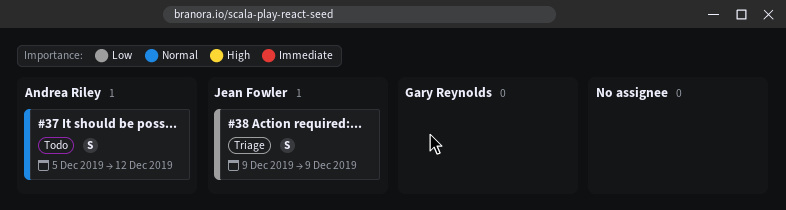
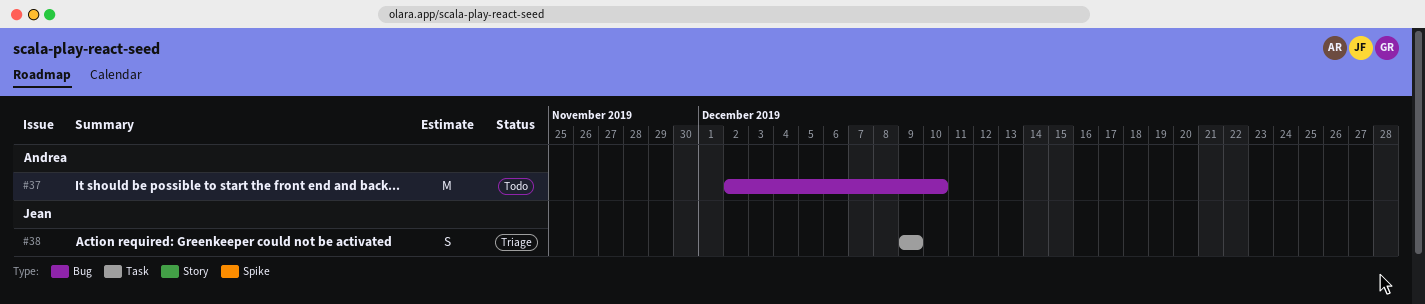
#37, estimate: S -> M
#37, start: Dec 5 -> Dec 2
#37, due: Dec 12 -> Dec 10

